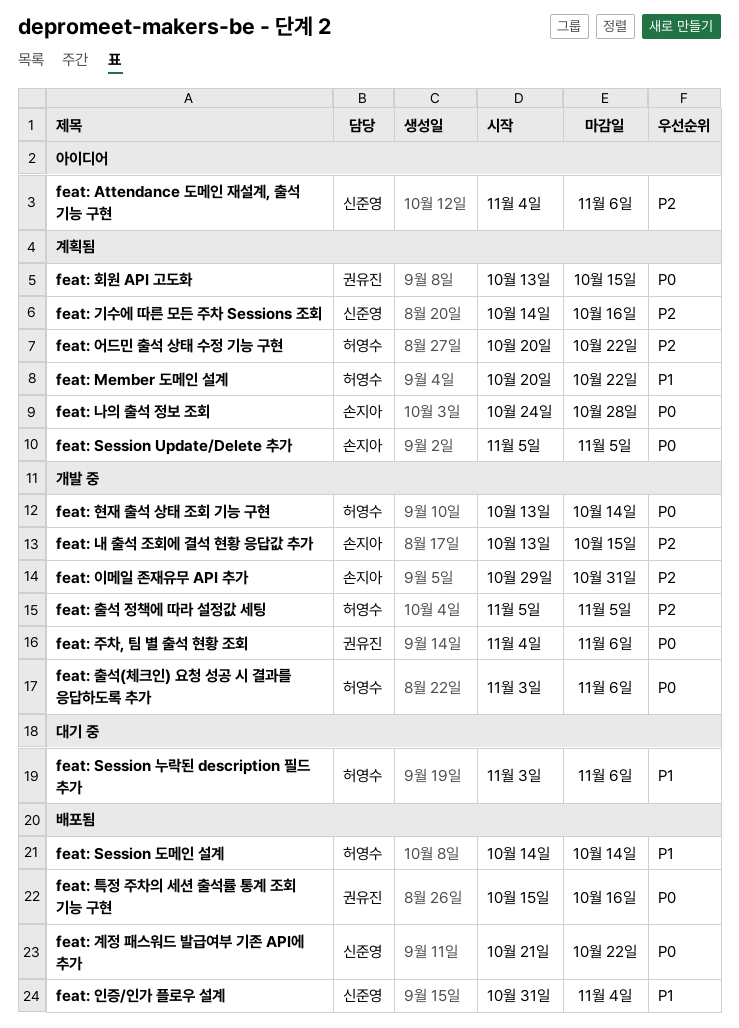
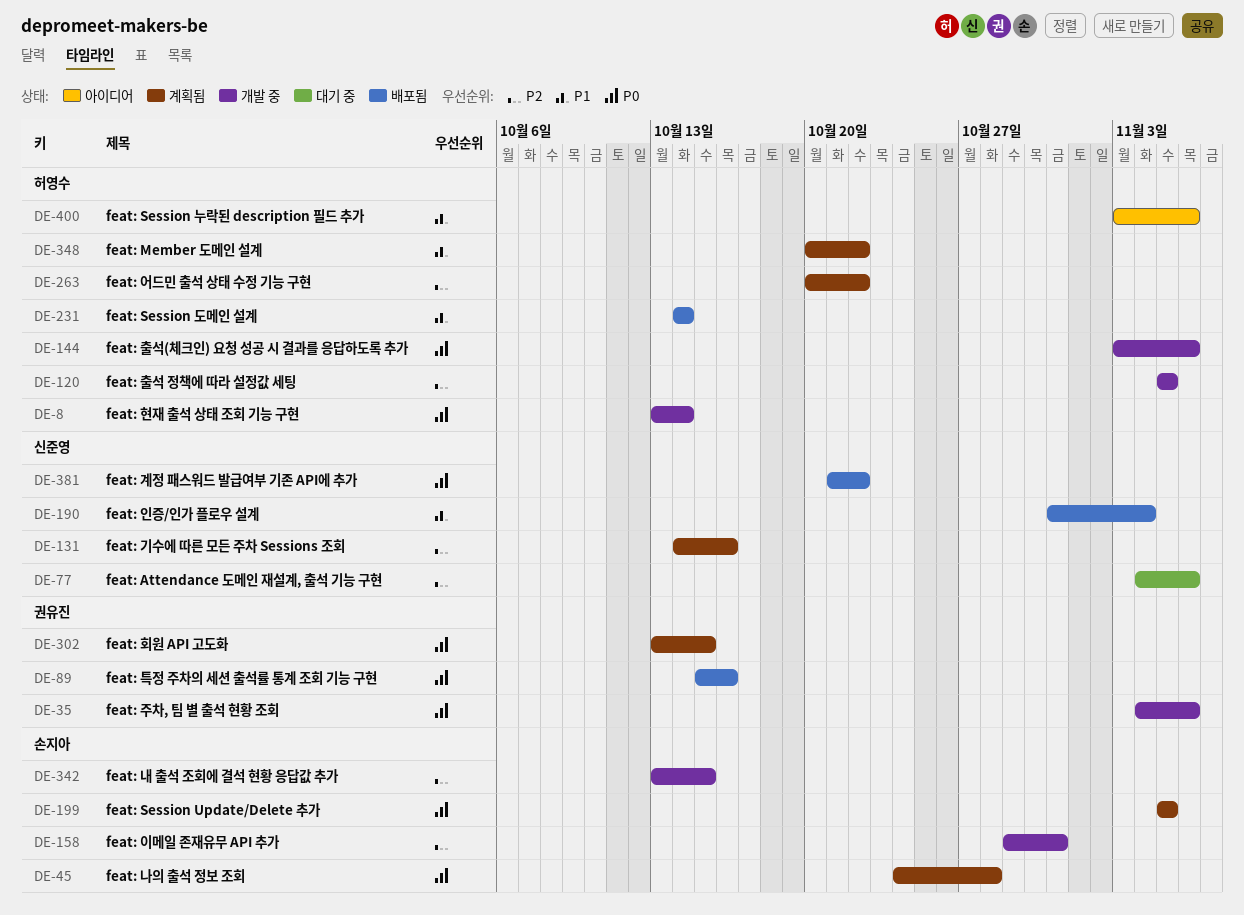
feat: Attendance 도메인 재설계, 출석 기능 구현, status: 아이디어 -> 대기 중
feat: Session 누락된 description 필드 추가, status: 대기 중 -> 아이디어

